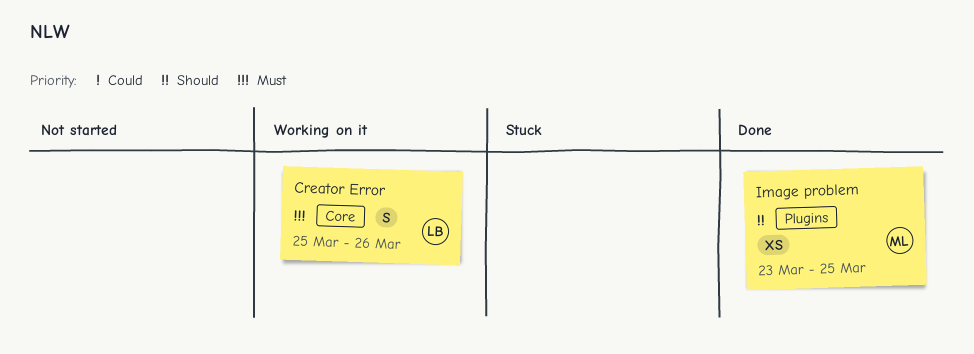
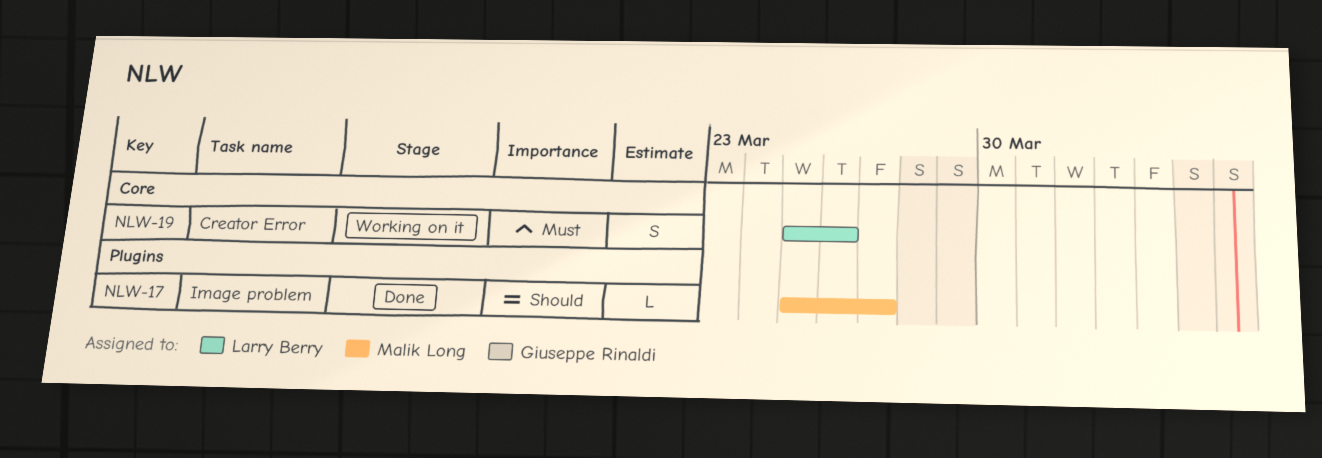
Image problem, estimate: XS -> L
Image problem, start: Mar 23 -> Mar 25
Image problem, due: Mar 25 -> Mar 27

